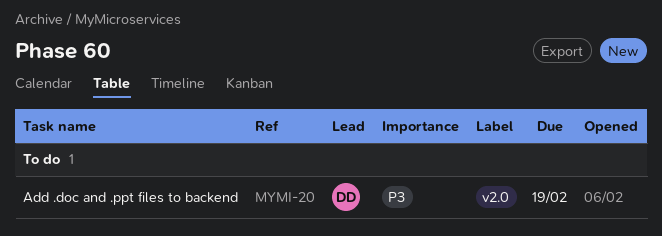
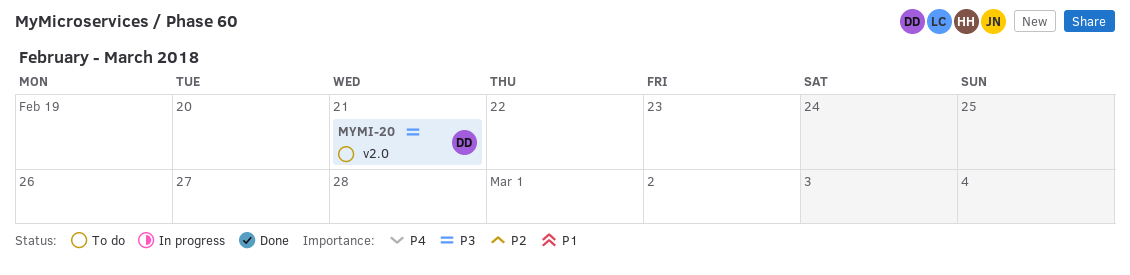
MYMI-20, due: Feb 19 -> Feb 21

